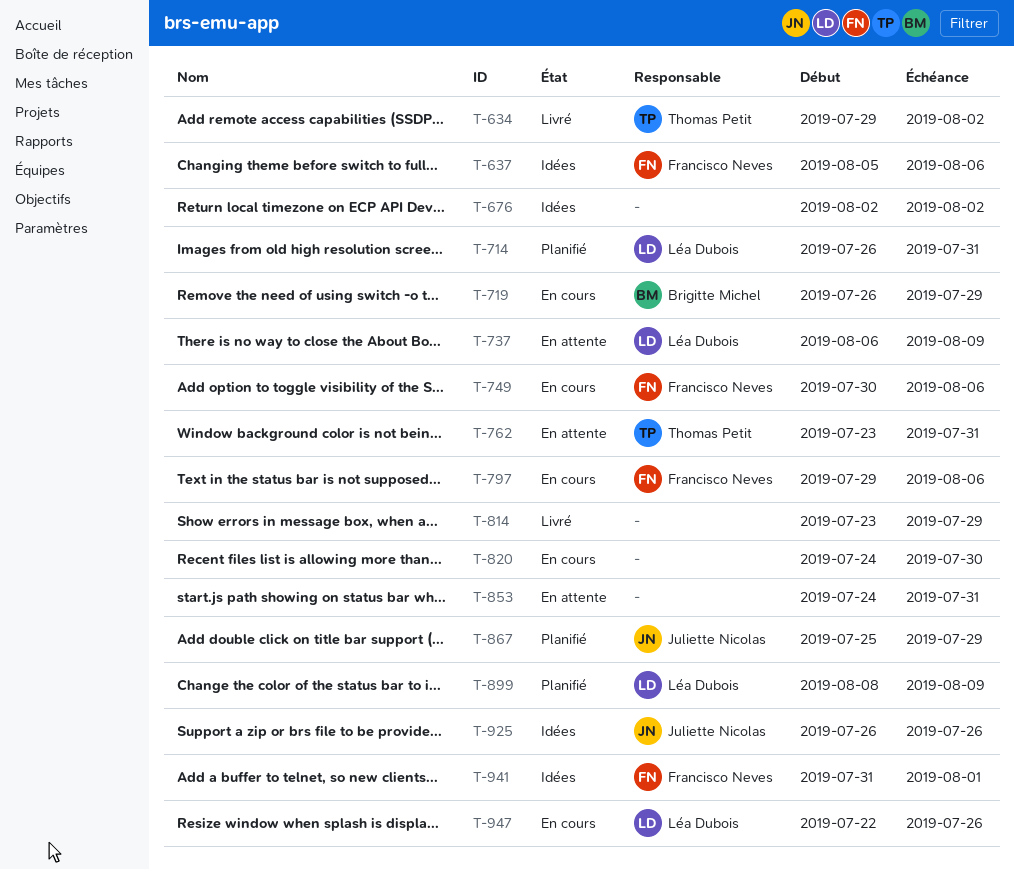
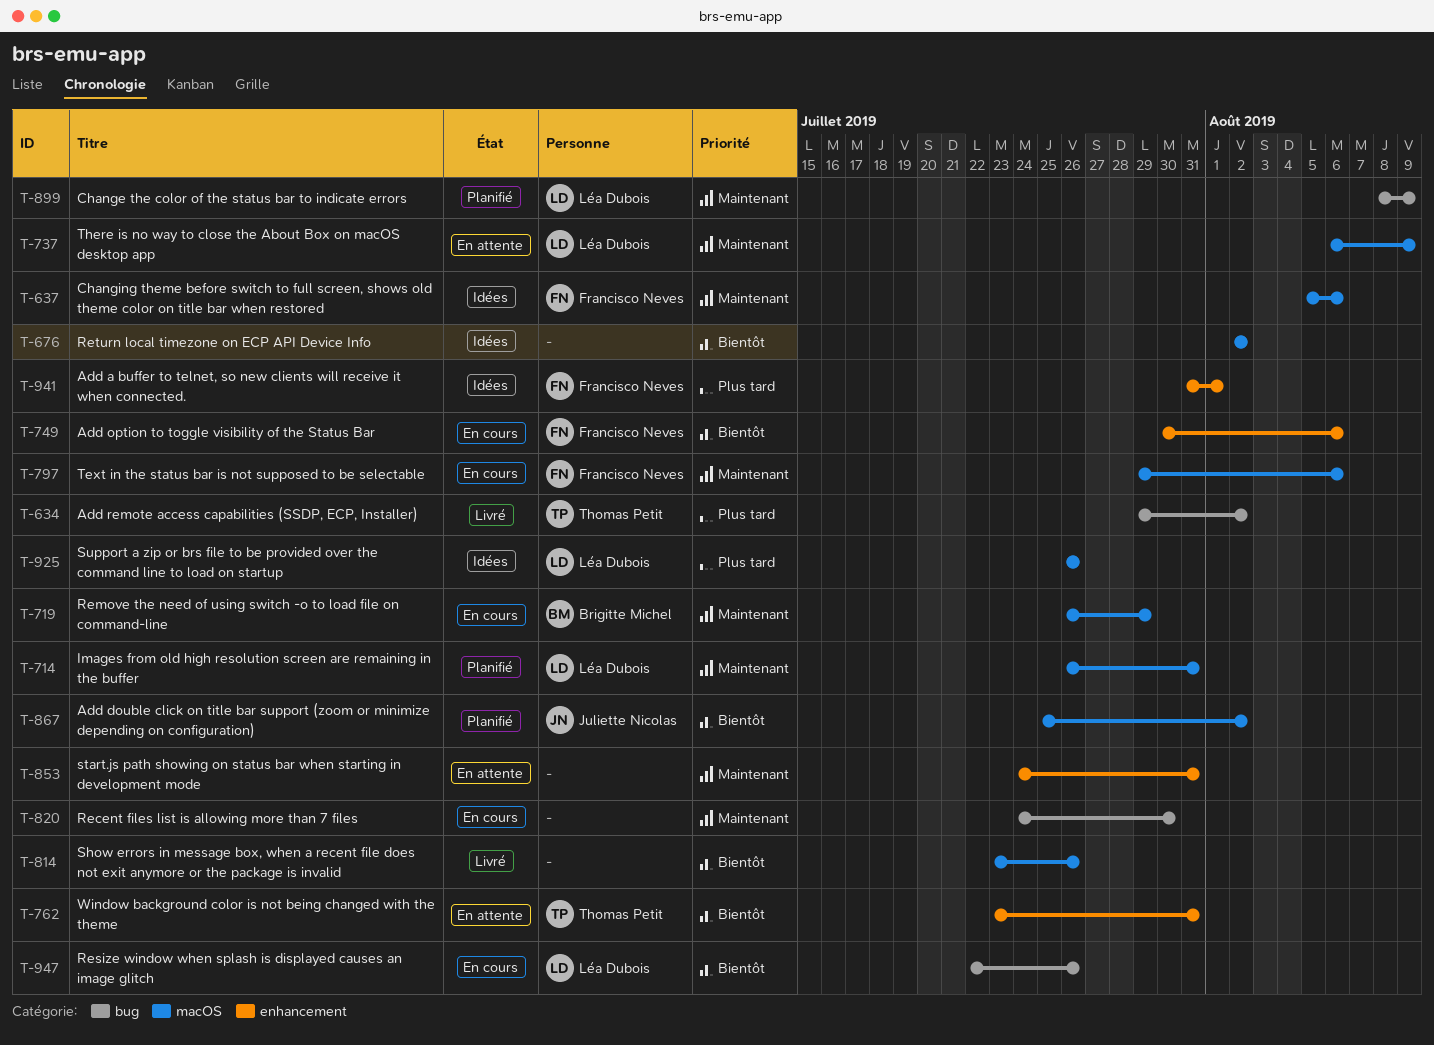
T-814, due: Jul 29 -> Jul 26
T-867, due: Jul 29 -> Aug 2
T-925, owner: Juliette Nicolas -> Léa Dubois

